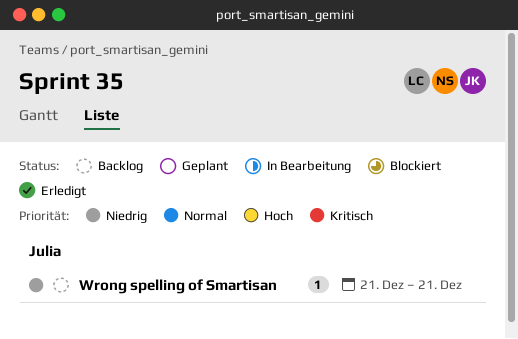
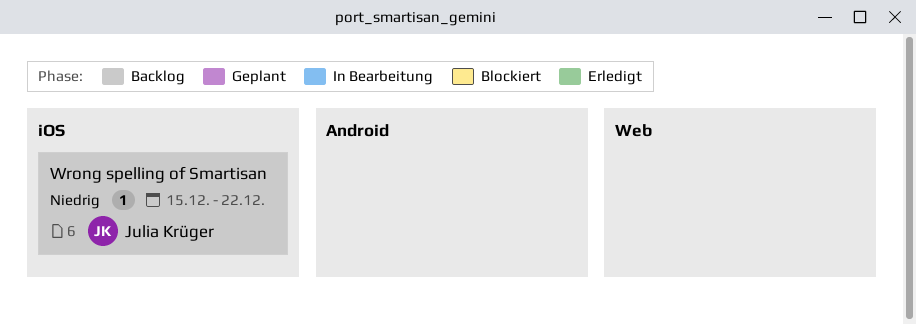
Wrong spelling of Smartisan, start: Dec 21 -> Dec 15
Wrong spelling of Smartisan, due: Dec 21 -> Dec 22

